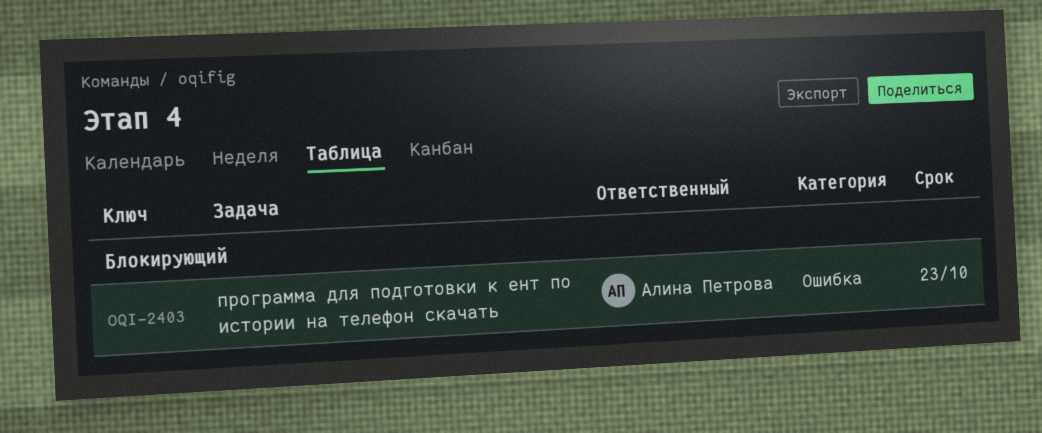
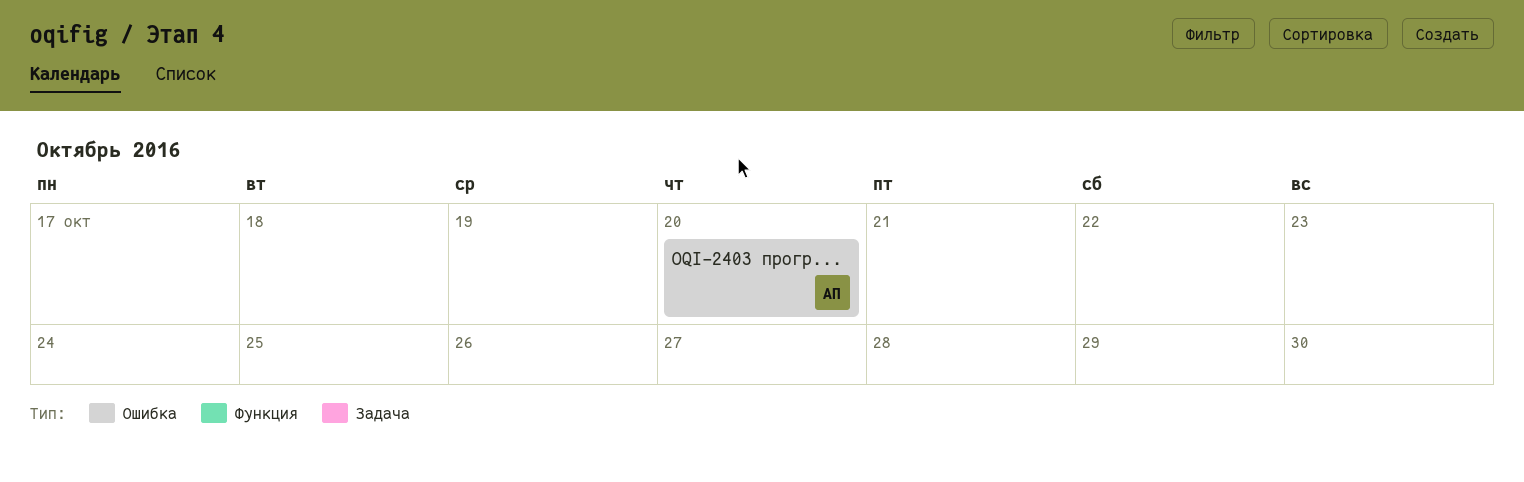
OQI-2403, due: Oct 23 -> Oct 20

